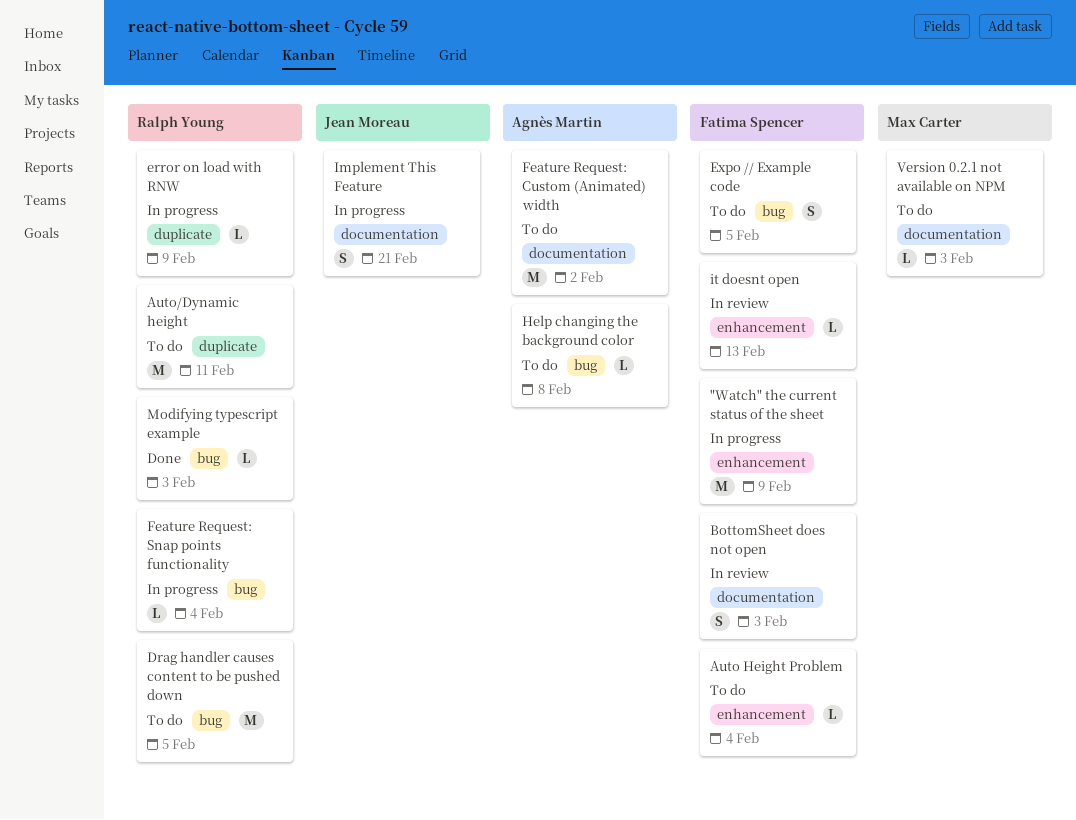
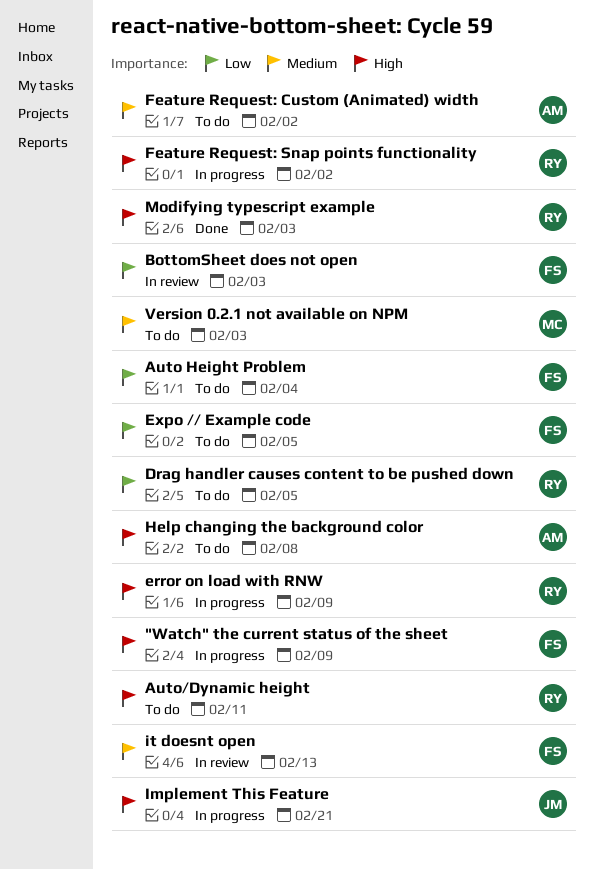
Feature Request: Snap points functionality, due: Feb 4 -> Feb 2

